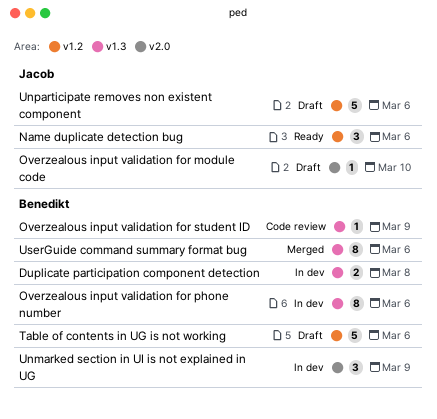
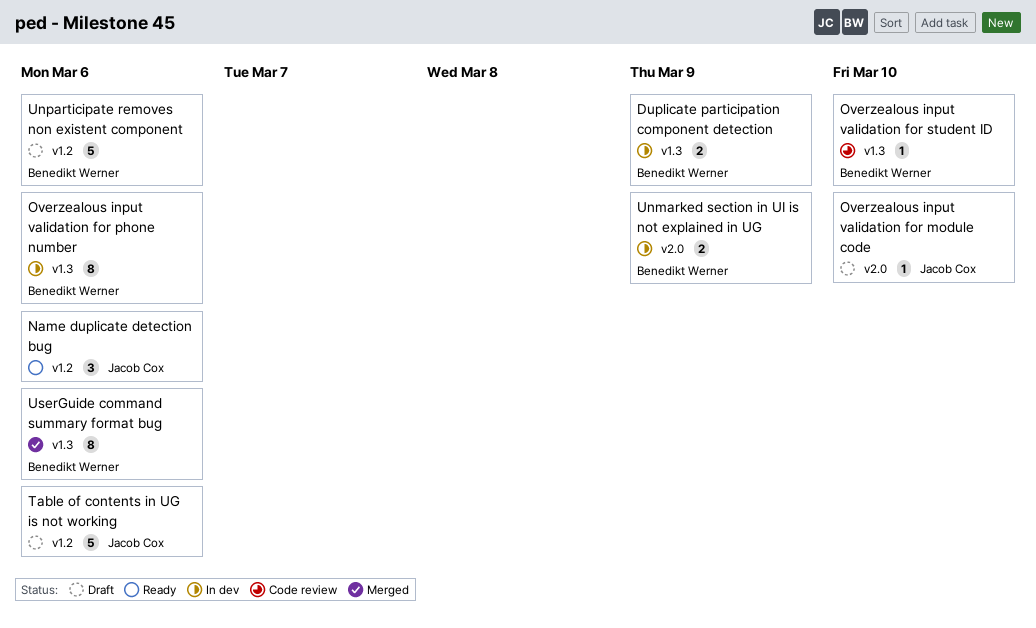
Duplicate participation component detection, due: Mar 8 -> Mar 9
Overzealous input validation for student ID, due: Mar 9 -> Mar 10
Table of contents in UG is not working, owner: Benedikt Werner -> Jacob Cox
Unmarked section in UI is not explained in UG, estimate: 3 -> 2
Unparticipate removes non existent component, owner: Jacob Cox -> Benedikt Werner

